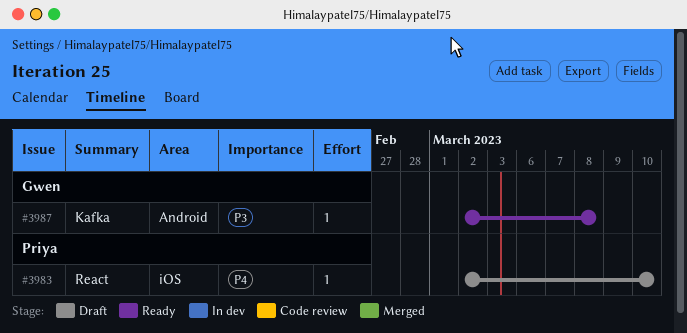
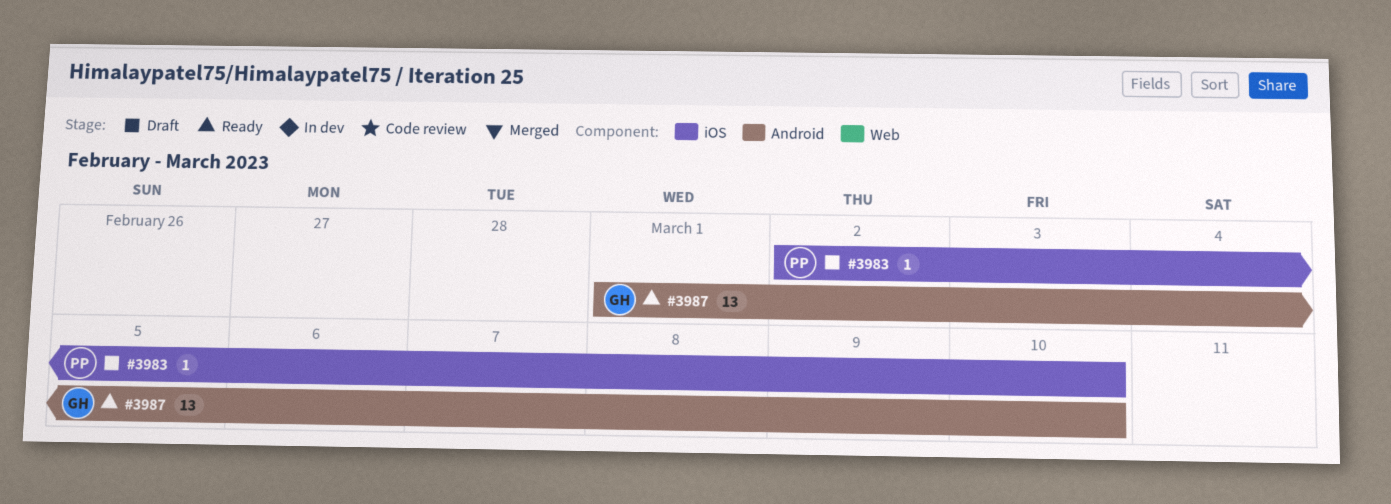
#3987, estimate: 1 -> 13
#3987, start: Mar 2 -> Mar 1
#3987, due: Mar 8 -> Mar 10

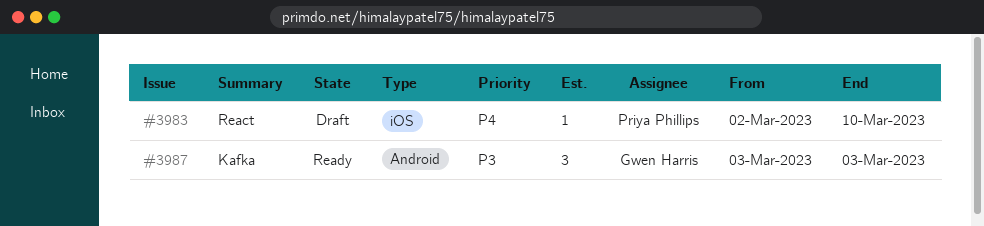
#3987, estimate: 13 -> 3
#3987, start: Mar 1 -> Mar 3
#3987, due: Mar 10 -> Mar 3

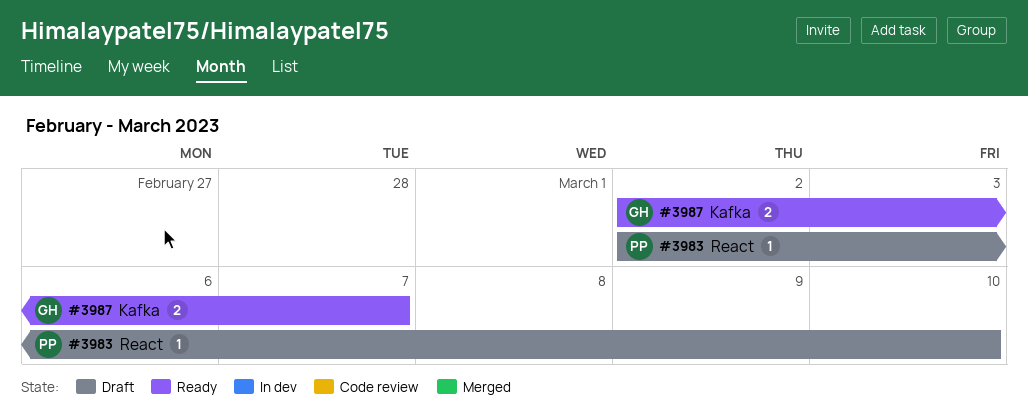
#3987, estimate: 3 -> 2
#3987, start: Mar 3 -> Mar 2
#3987, due: Mar 3 -> Mar 7

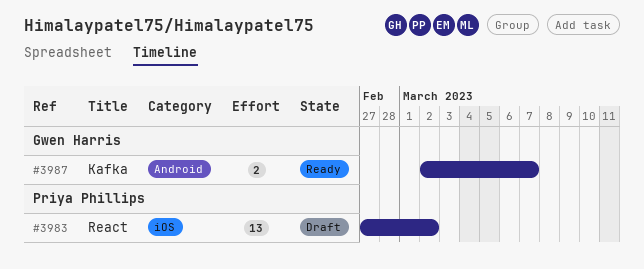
#3983, estimate: 1 -> 13
#3983, start: Mar 2 -> Feb 27
#3983, due: Mar 10 -> Mar 2

